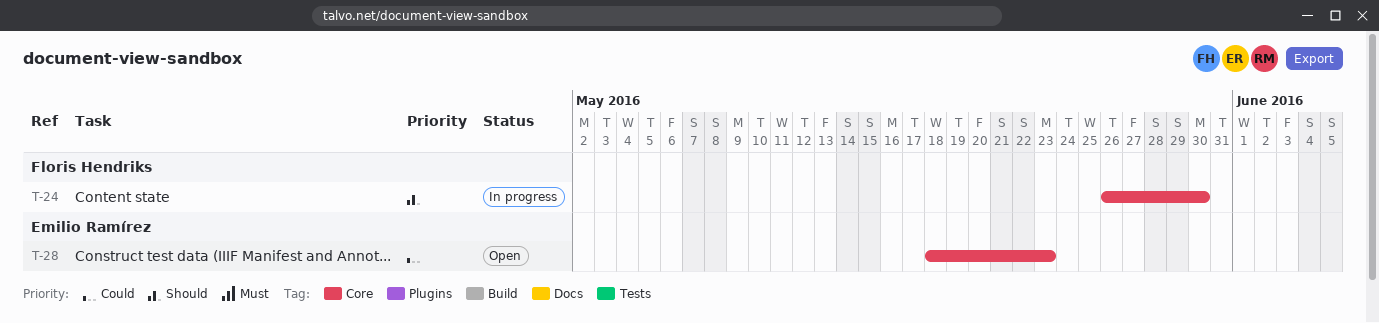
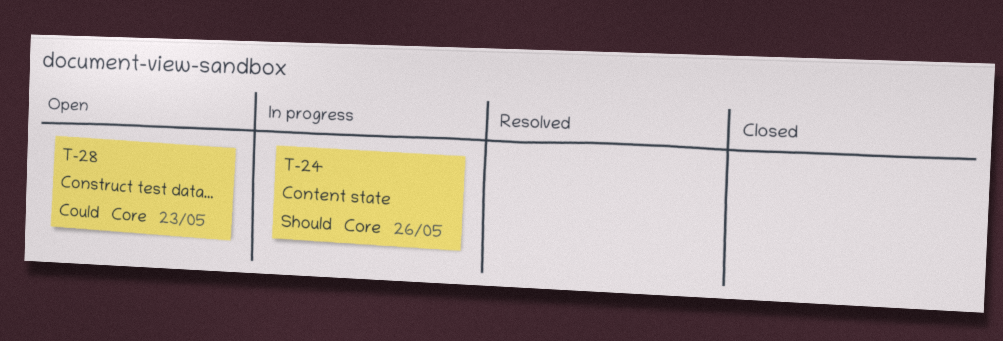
T-24, due: May 30 -> May 26

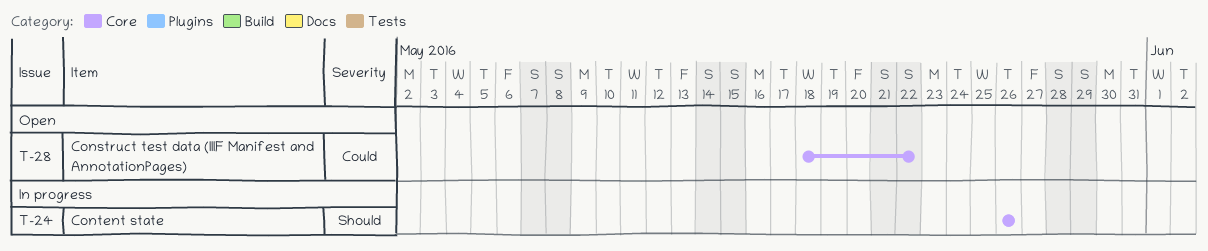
T-28, due: May 23 -> May 22

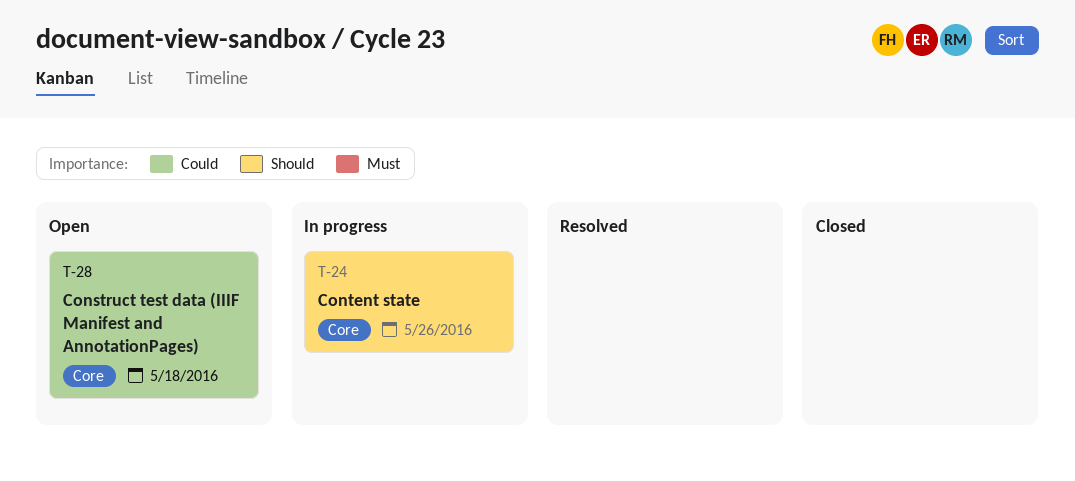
T-28, due: May 22 -> May 18

